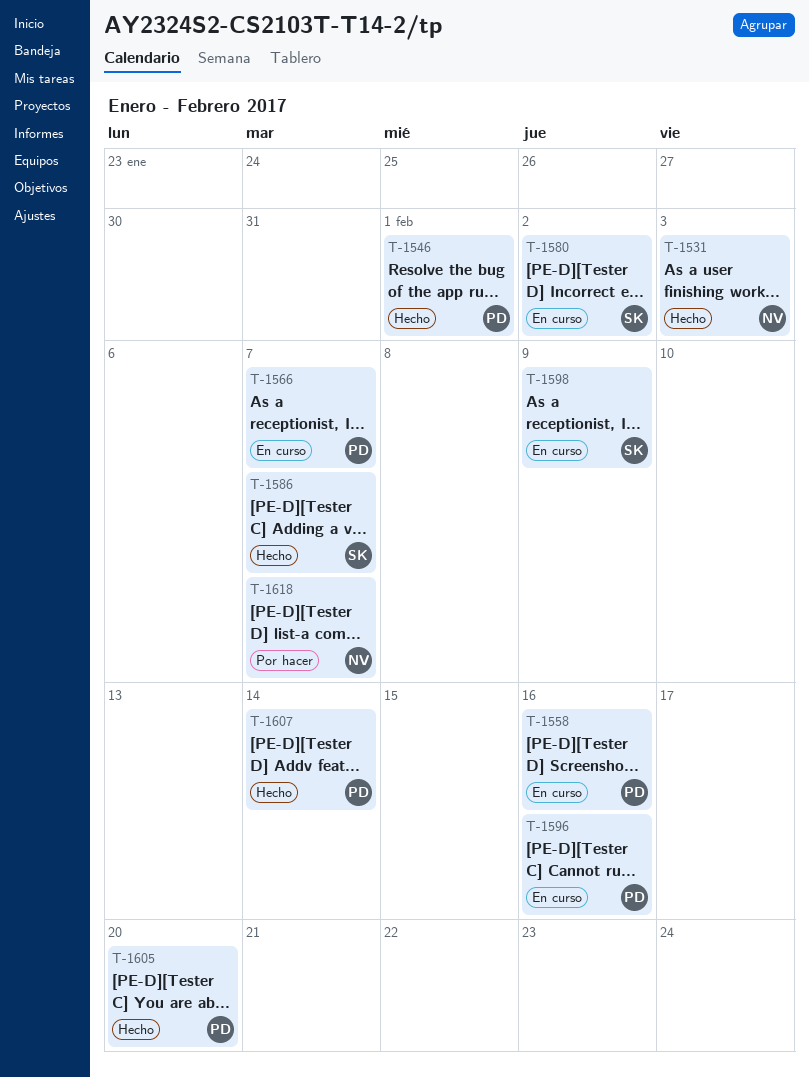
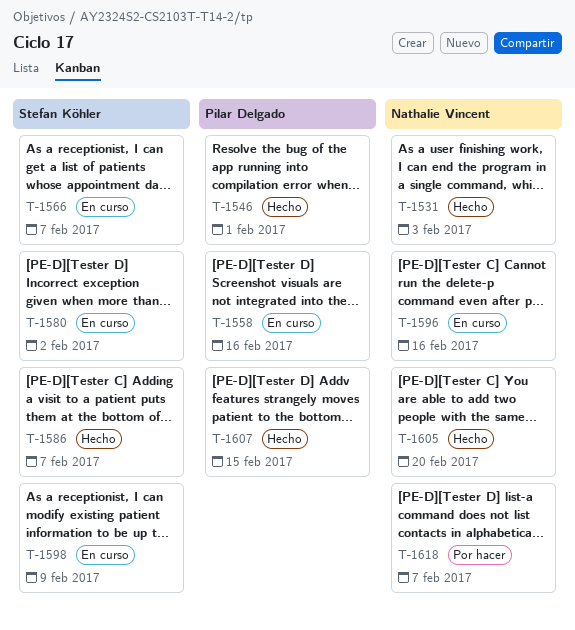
T-1566, owner: Pilar Delgado -> Stefan Köhler
T-1596, owner: Pilar Delgado -> Nathalie Vincent
T-1605, owner: Pilar Delgado -> Nathalie Vincent
T-1607, due: Feb 14 -> Feb 15

